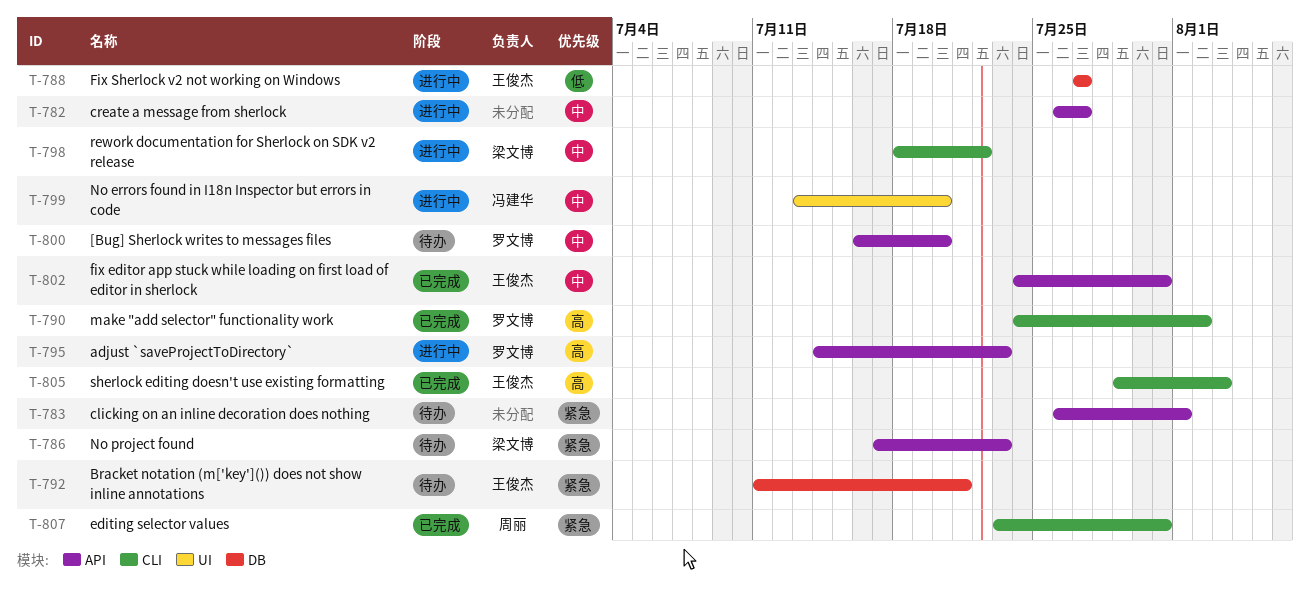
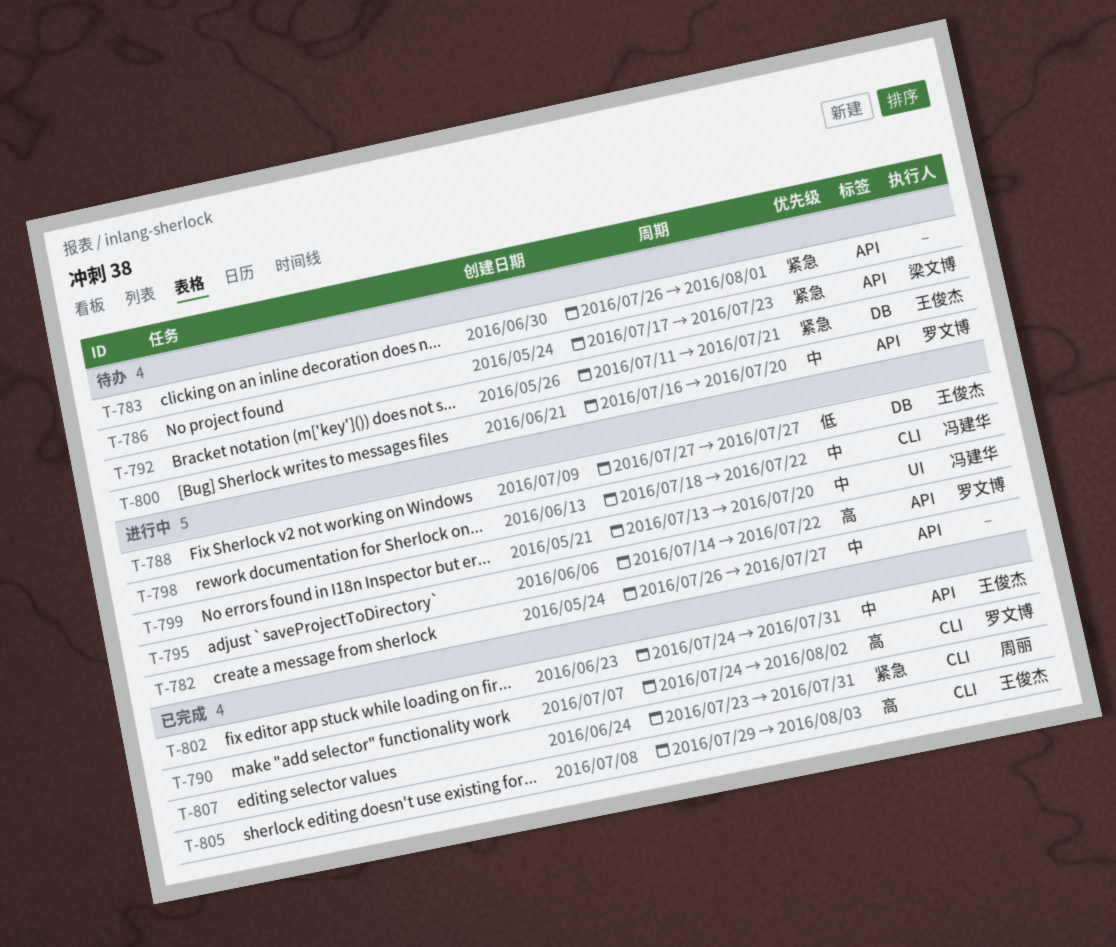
T-795, due: Jul 23 -> Jul 22
T-798, owner: 梁文博 -> 冯建华

